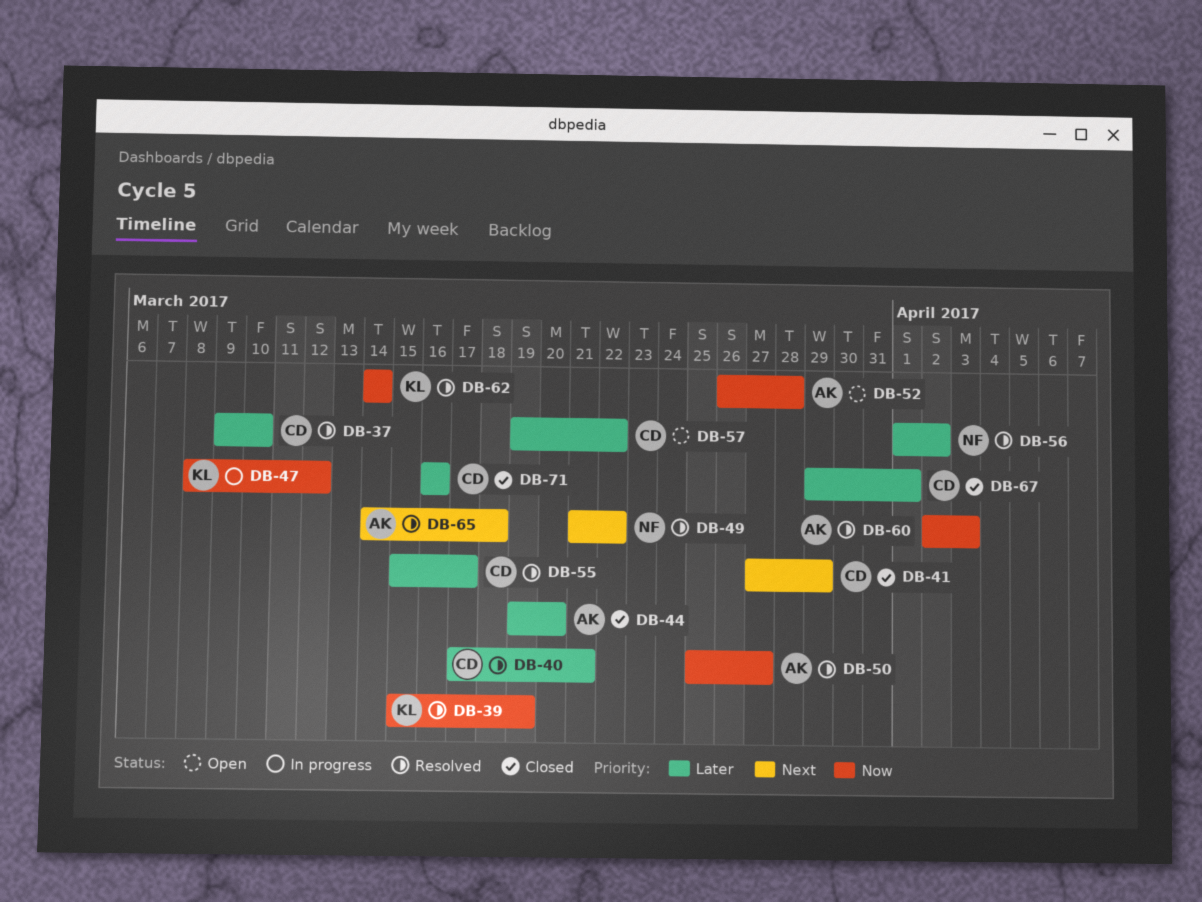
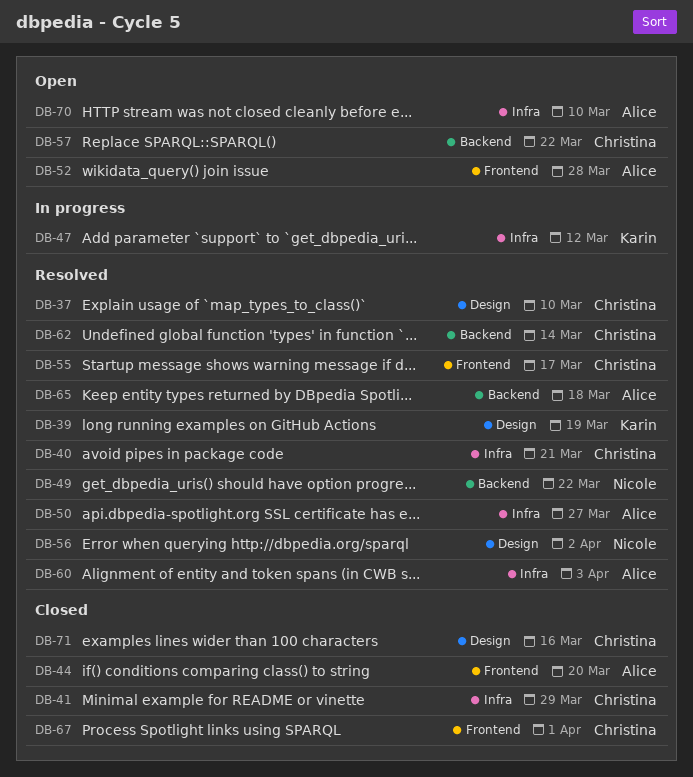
DB-62, owner: Karin -> Christina
DB-70: none -> present

